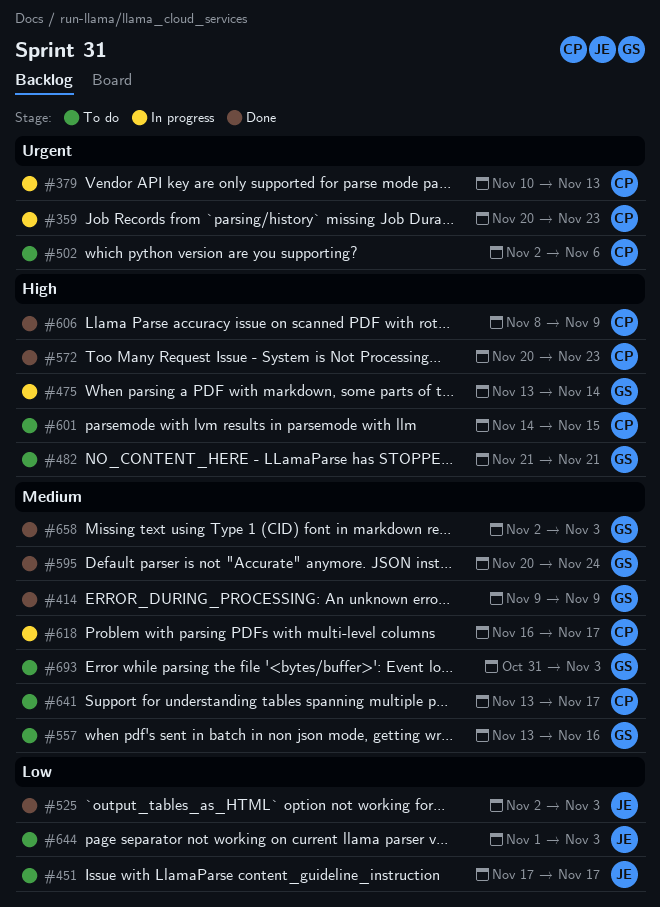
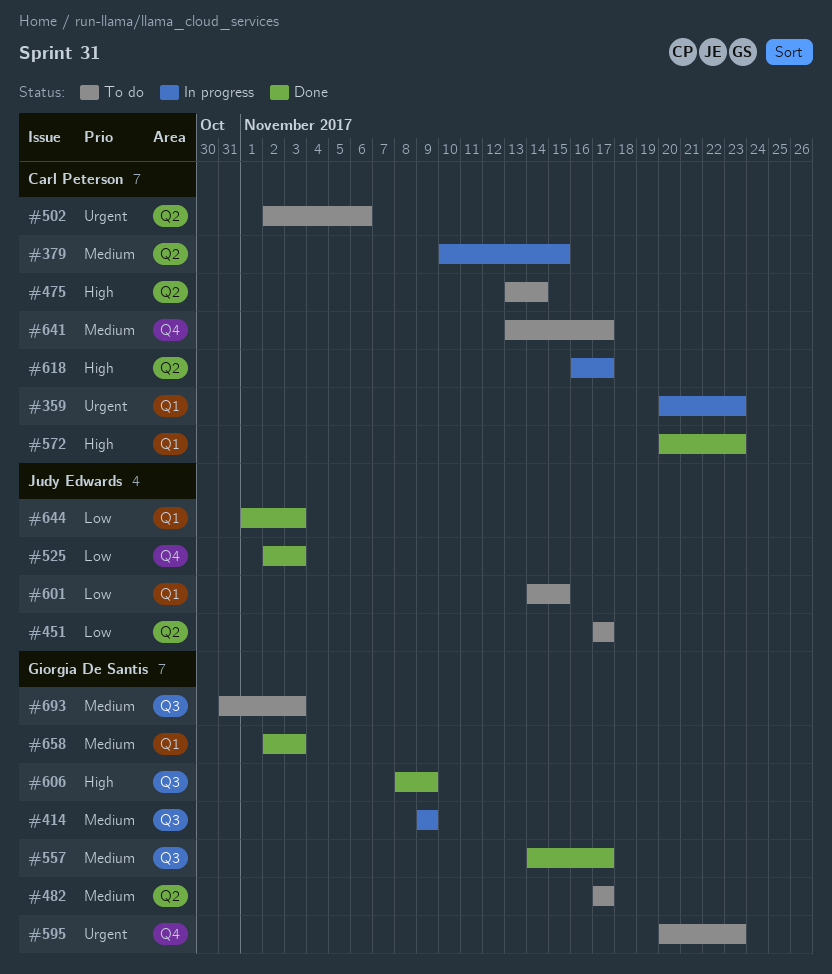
#379, priority: Urgent -> Medium
#379, due: Nov 13 -> Nov 15
#414, status: Done -> In progress
#475, status: In progress -> To do
#475, owner: Giorgia De Santis -> Carl Peterson
#482, priority: High -> Medium
#482, start: Nov 21 -> Nov 17
#482, due: Nov 21 -> Nov 17
#557, status: To do -> Done
#557, start: Nov 13 -> Nov 14
#557, due: Nov 16 -> Nov 17
#595, status: Done -> To do
#595, priority: Medium -> Urgent
#595, due: Nov 24 -> Nov 23
#601, owner: Carl Peterson -> Judy Edwards
#601, priority: High -> Low
#606, owner: Carl Peterson -> Giorgia De Santis
#618, priority: Medium -> High
#644, status: To do -> Done

